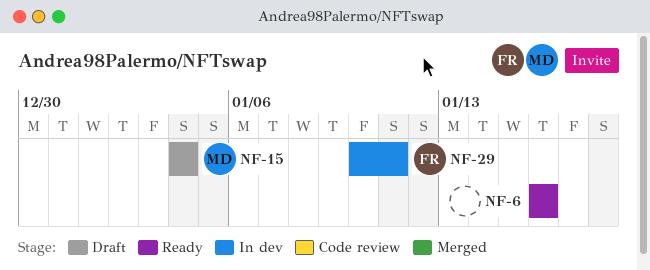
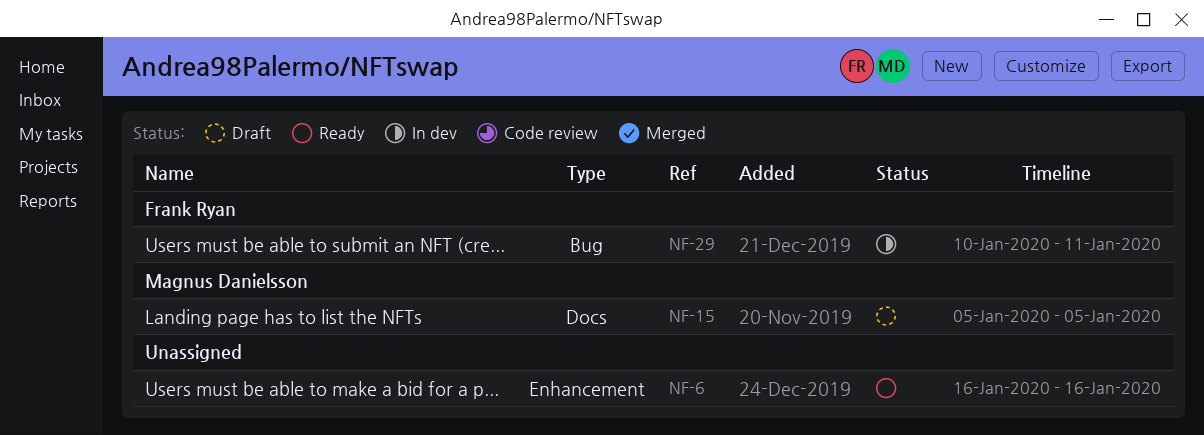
NF-15, start: Jan 4 -> Jan 5
NF-15, due: Jan 4 -> Jan 5

